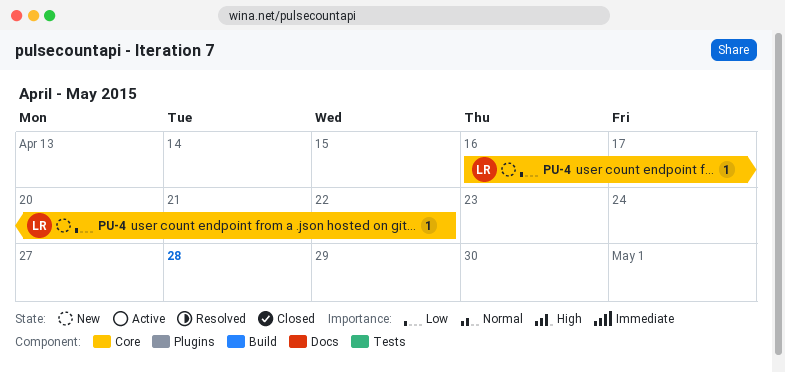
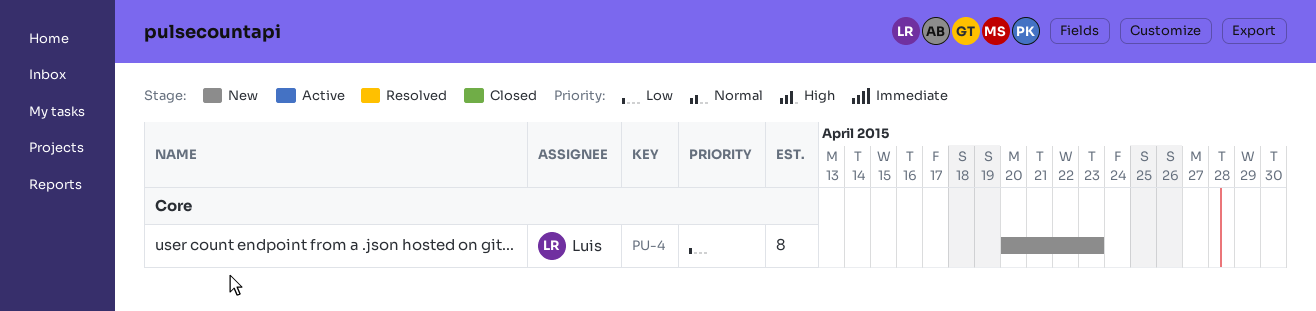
PU-4, estimate: 1 -> 8
PU-4, start: Apr 16 -> Apr 20
PU-4, due: Apr 22 -> Apr 23

